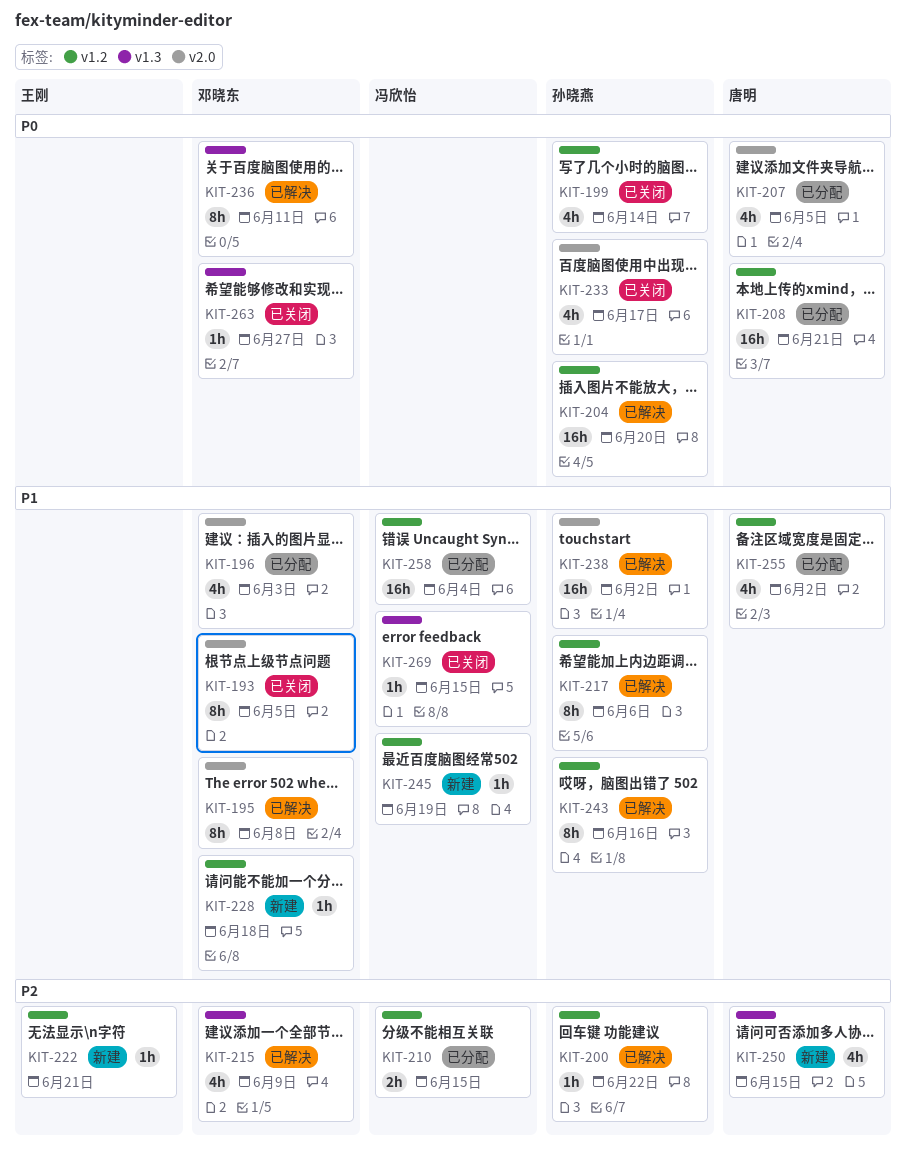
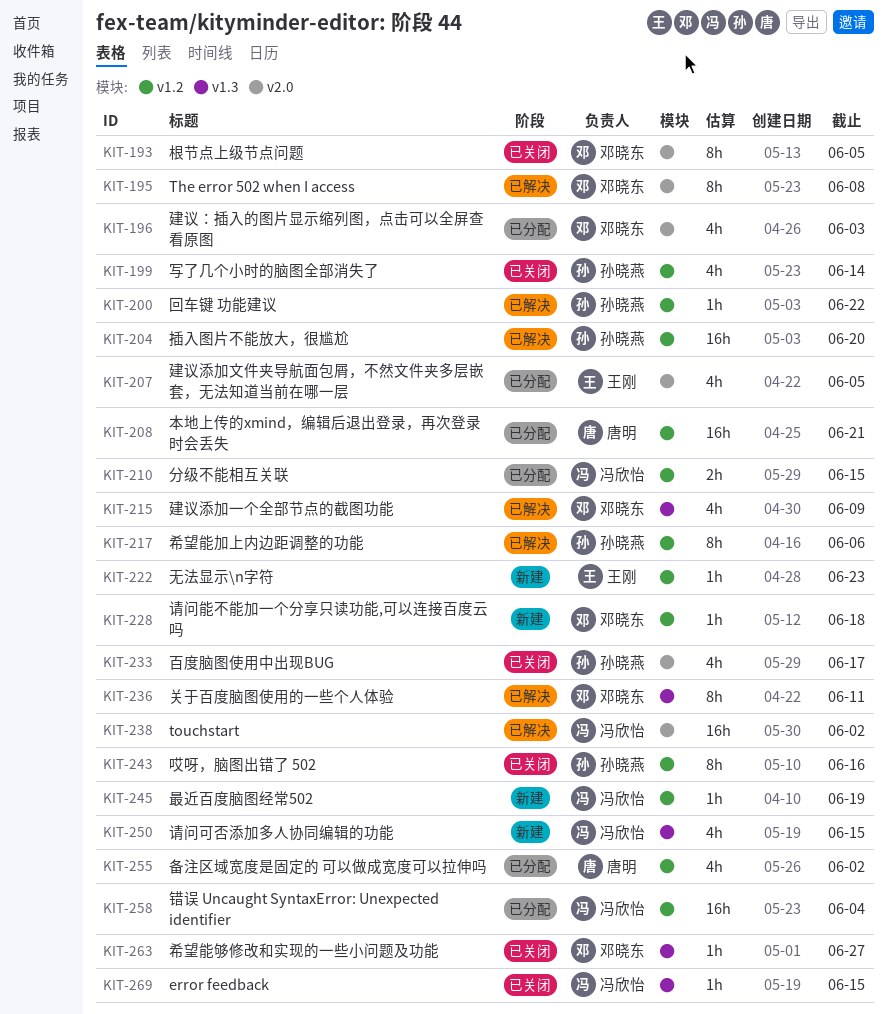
KIT-207, owner: 唐明 -> 王刚
KIT-222, due: Jun 21 -> Jun 23
KIT-238, owner: 孙晓燕 -> 冯欣怡
KIT-243, status: 已解决 -> 已关闭
KIT-250, owner: 唐明 -> 冯欣怡

